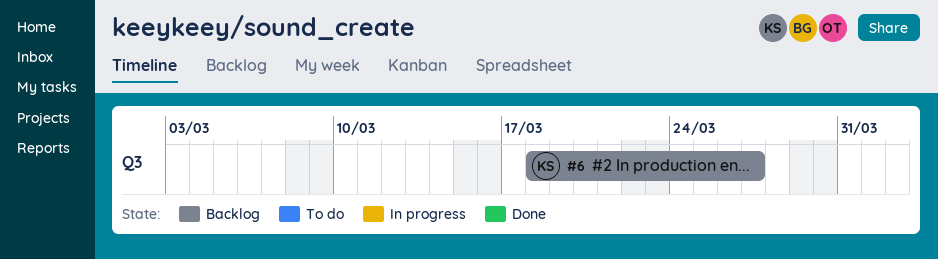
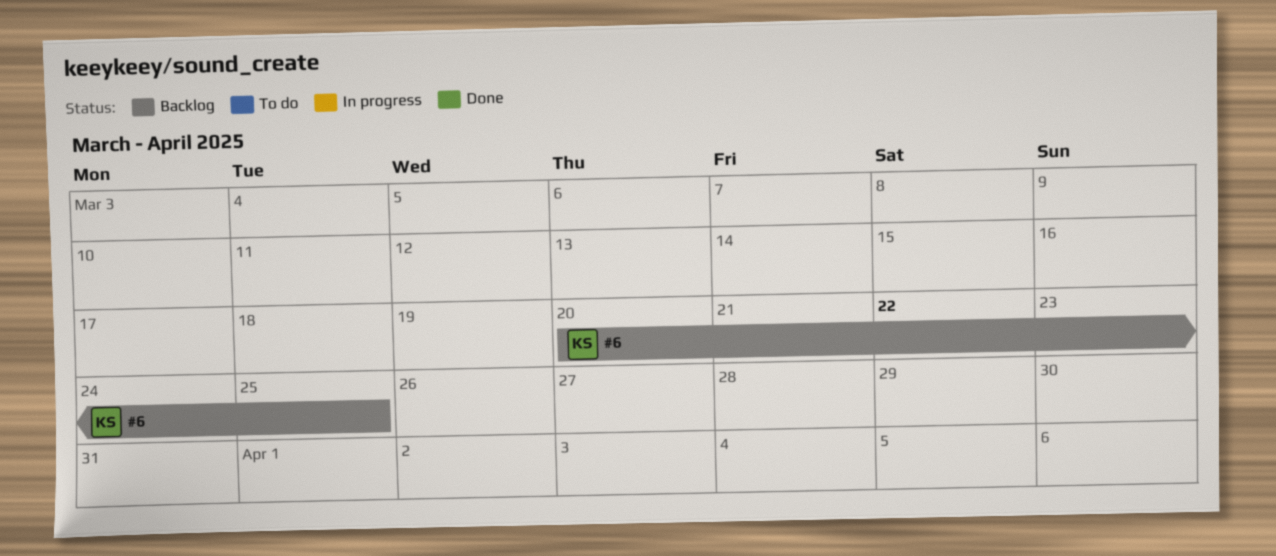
#6, start: Mar 18 -> Mar 20
#6, due: Mar 27 -> Mar 25

